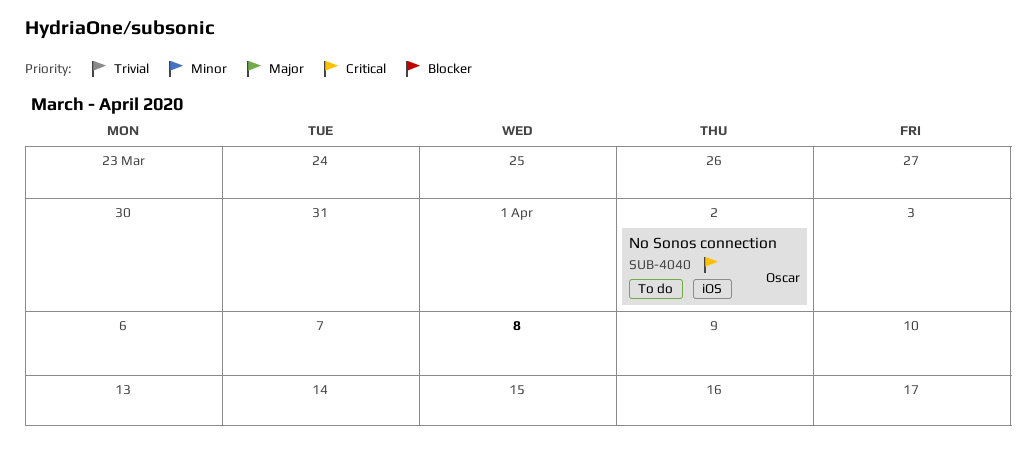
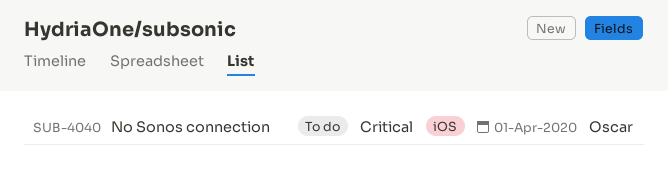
SUB-4040, due: Apr 2 -> Apr 1

